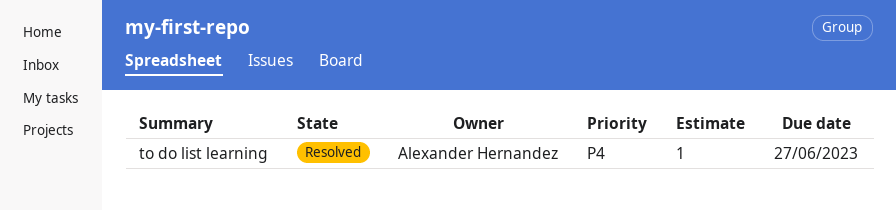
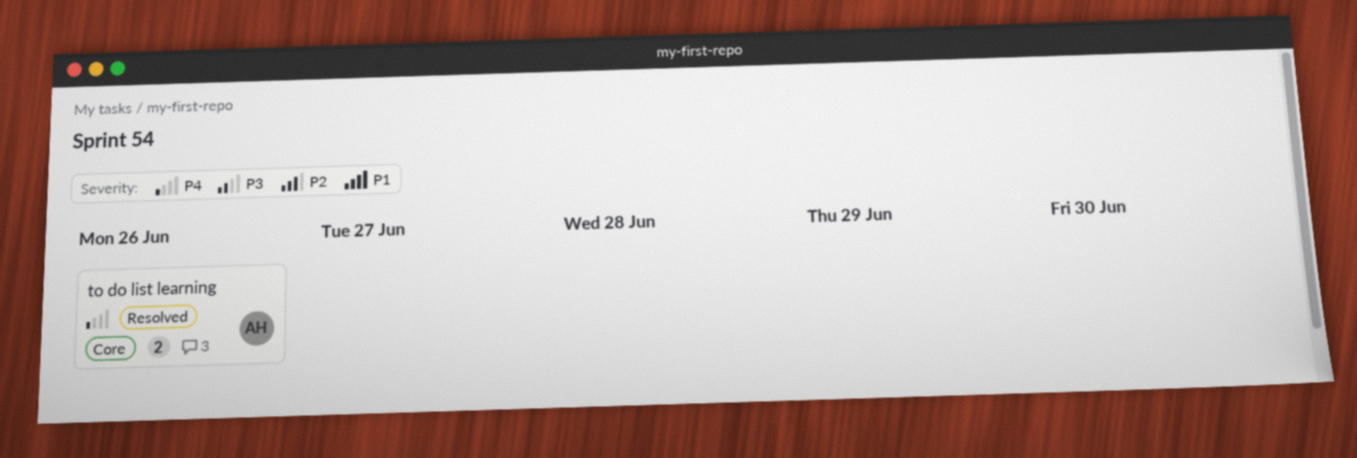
to do list learning, estimate: 1 -> 2
to do list learning, due: Jun 27 -> Jun 26

